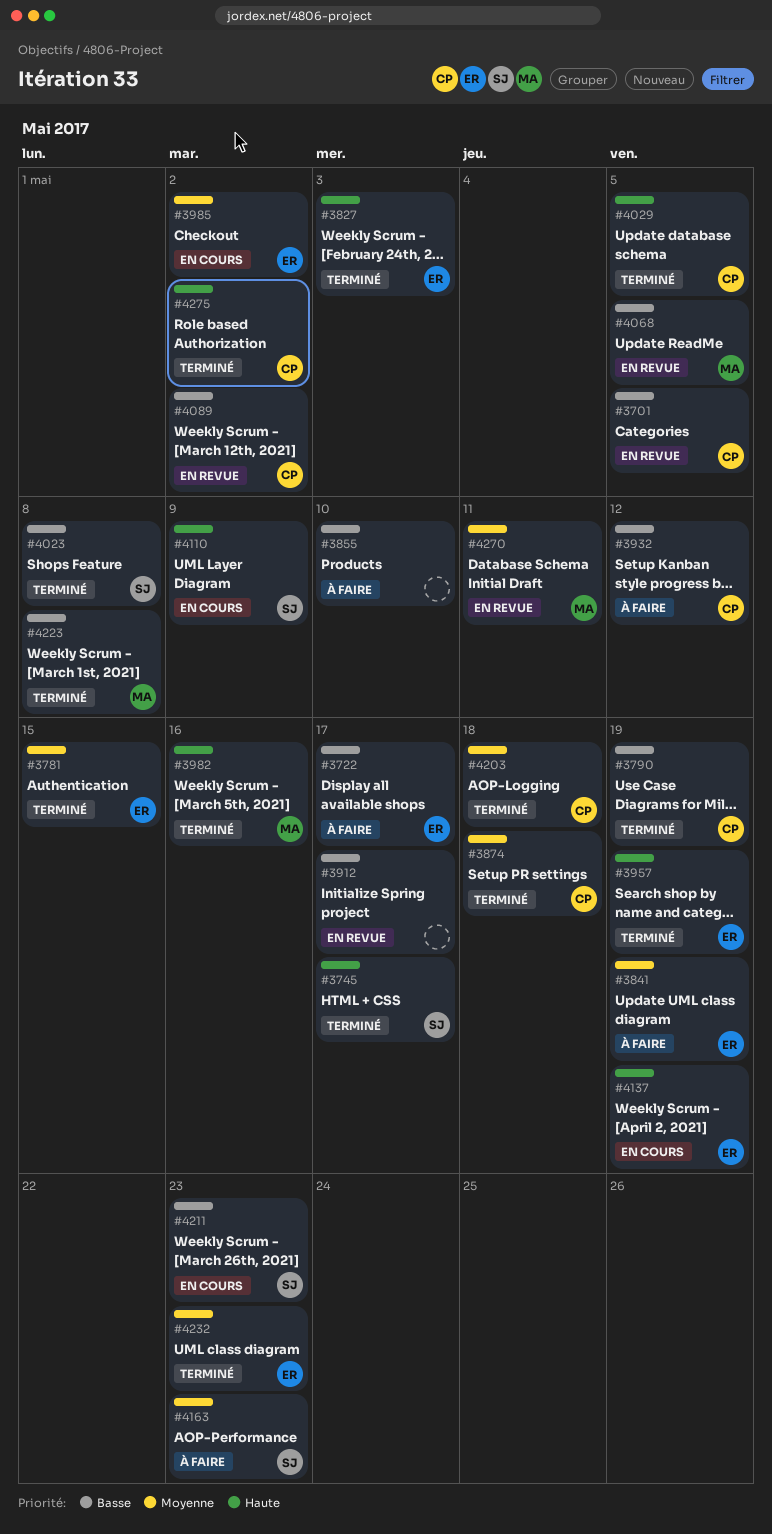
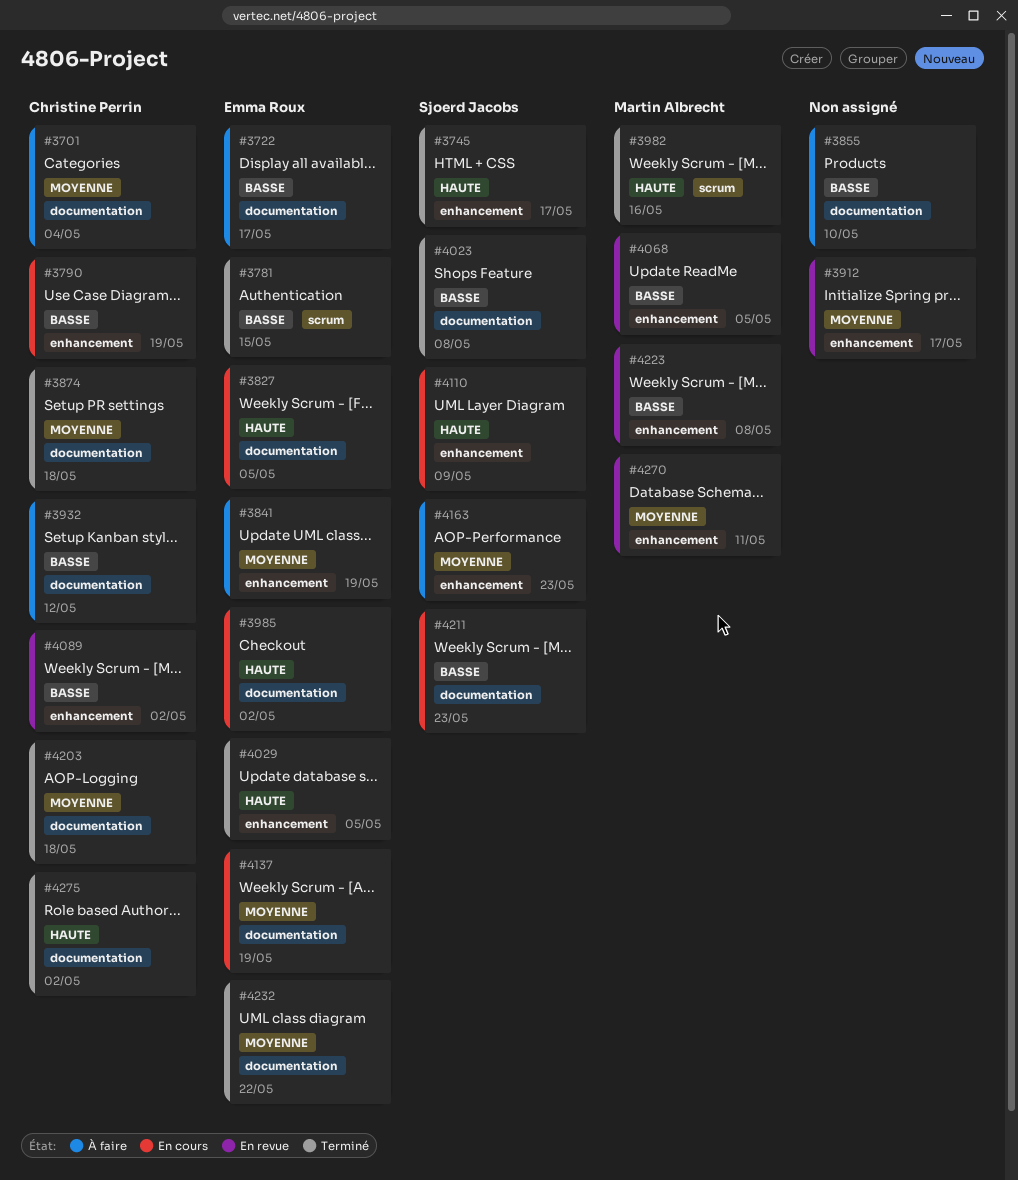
#3701, status: En revue -> À faire
#3701, priority: Basse -> Moyenne
#3701, due: May 5 -> May 4
#3781, priority: Moyenne -> Basse
#3790, status: Terminé -> En cours
#3827, status: Terminé -> En cours
#3827, due: May 3 -> May 5
#3912, priority: Basse -> Moyenne
#3957: present -> none
#3985, priority: Moyenne -> Haute
#4029, owner: Christine Perrin -> Emma Roux
#4137, priority: Haute -> Moyenne
#4223, status: Terminé -> En revue
#4232, due: May 23 -> May 22

